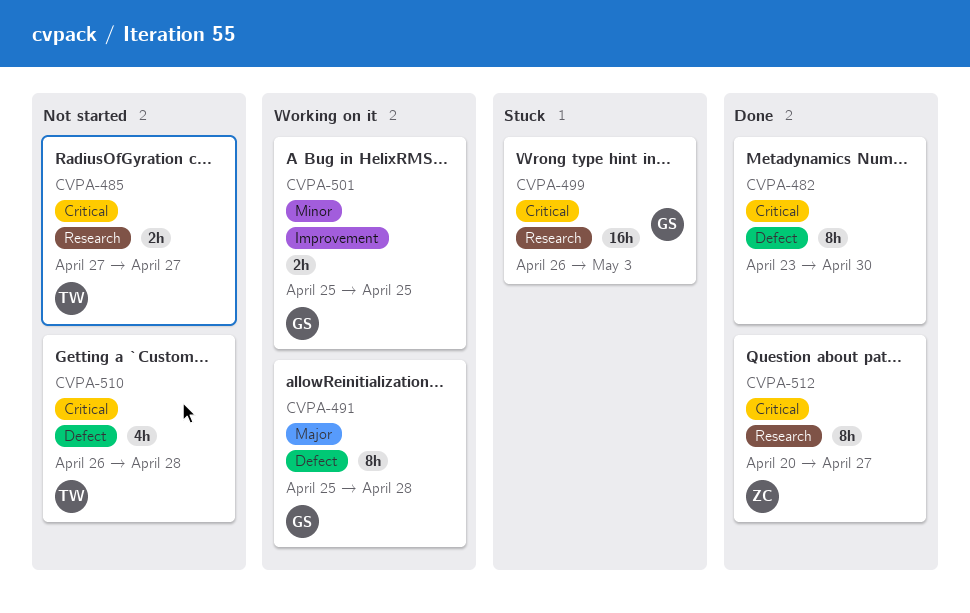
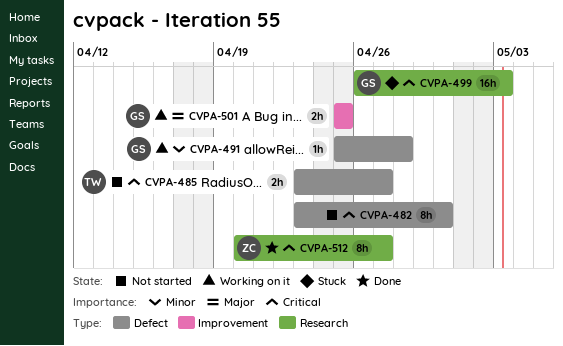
CVPA-482, status: Done -> Not started
CVPA-485, label: Research -> Defect
CVPA-485, start: Apr 27 -> Apr 23
CVPA-491, priority: Major -> Minor
CVPA-491, estimate: 8h -> 1h
CVPA-501, priority: Minor -> Major
CVPA-510: present -> none

